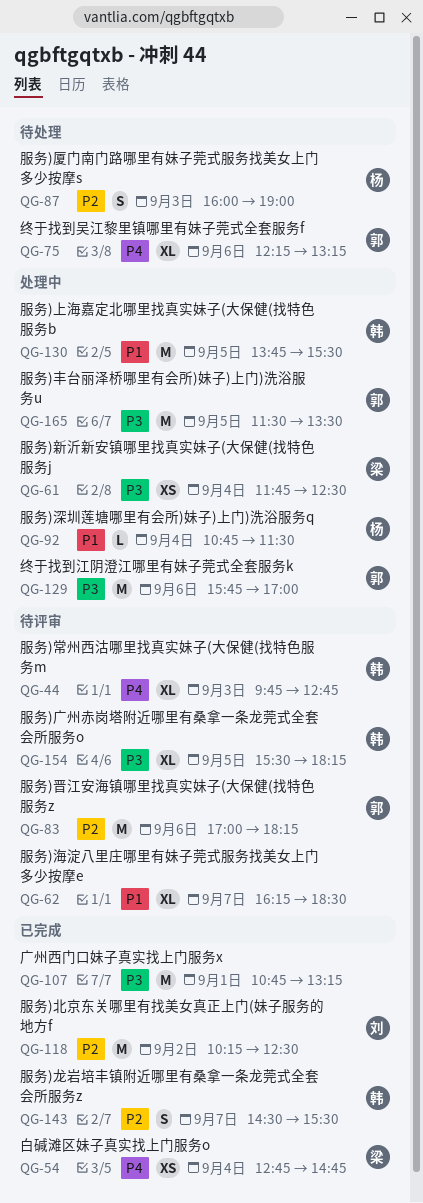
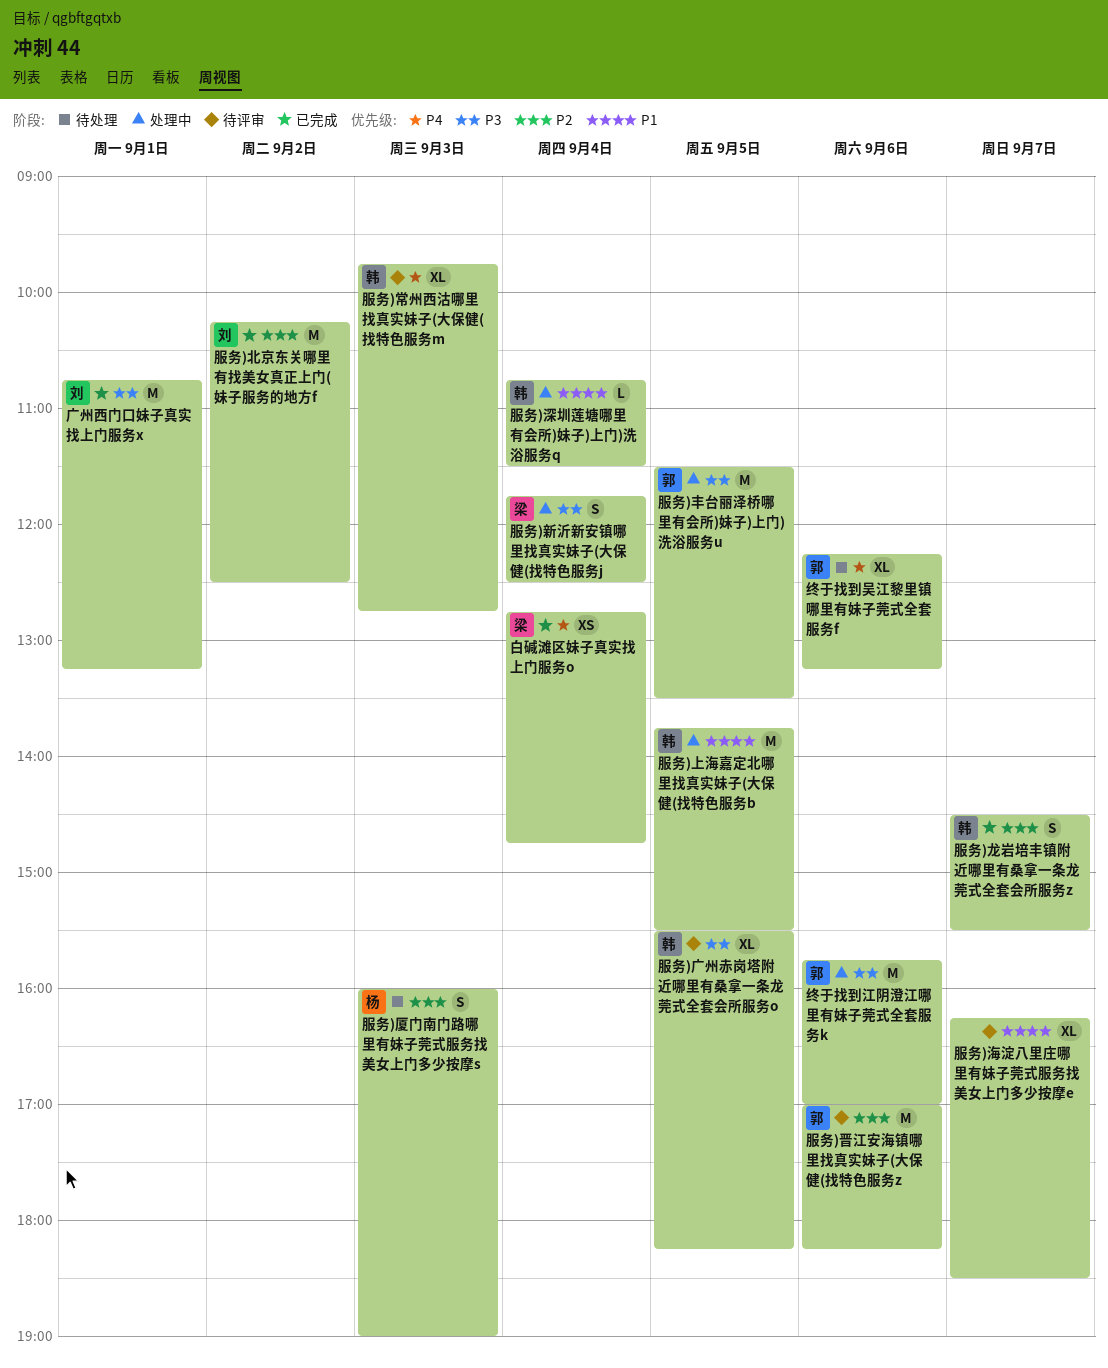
广州西门口妹子真实找上门服务x, owner: none -> 刘
服务)新沂新安镇哪里找真实妹子(大保健(找特色服务j, estimate: XS -> S
服务)深圳莲塘哪里有会所)妹子)上门)洗浴服务q, owner: 杨 -> 韩

